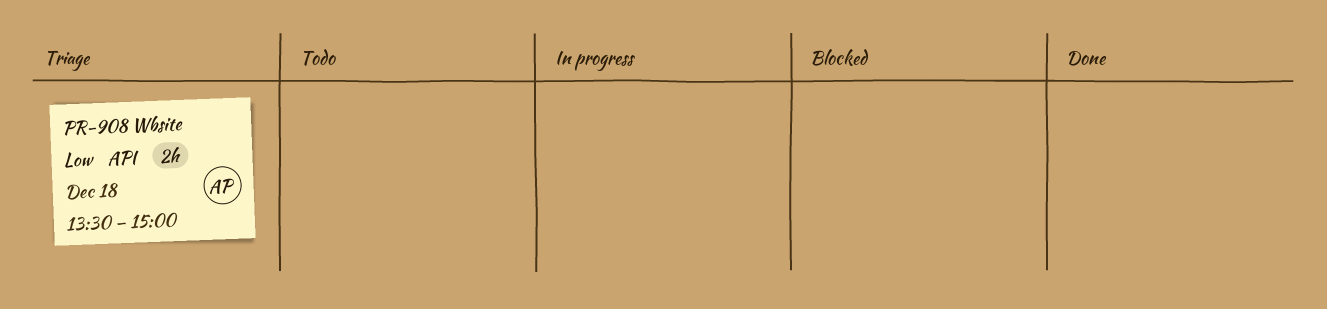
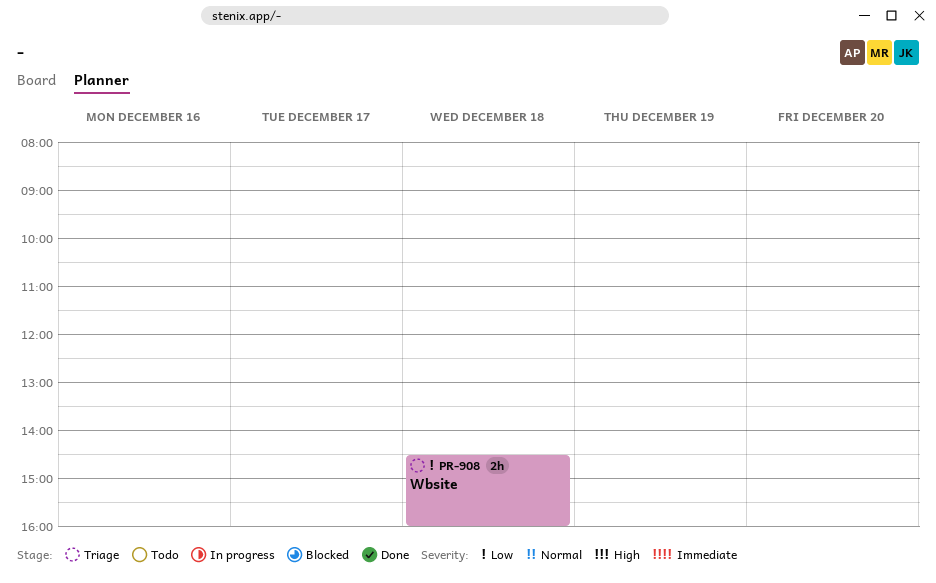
PR-908, begins: 13:30 -> 14:30
PR-908, ends: 15:00 -> 16:00

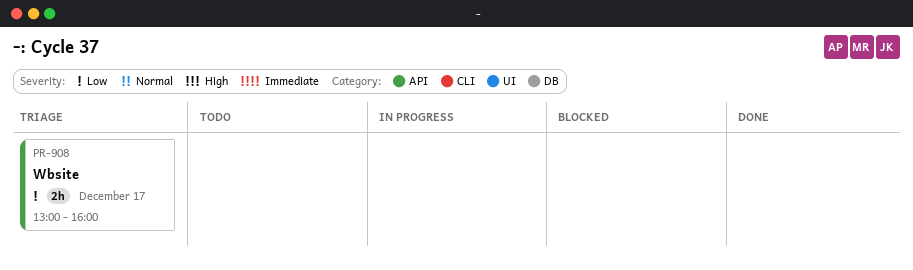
PR-908, day: Dec 18 -> Dec 17
PR-908, begins: 14:30 -> 13:00

